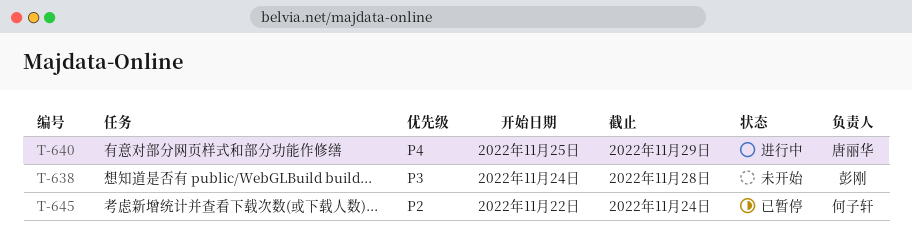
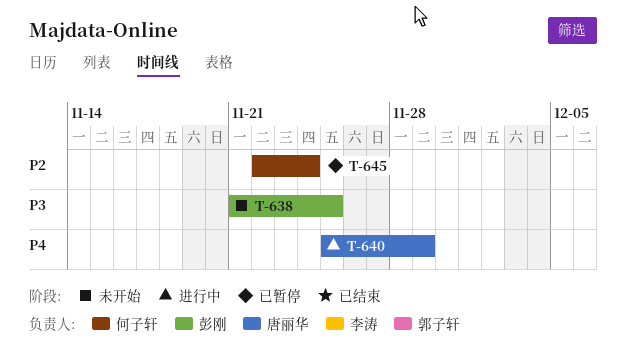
T-638, start: Nov 24 -> Nov 21
T-638, due: Nov 28 -> Nov 25

